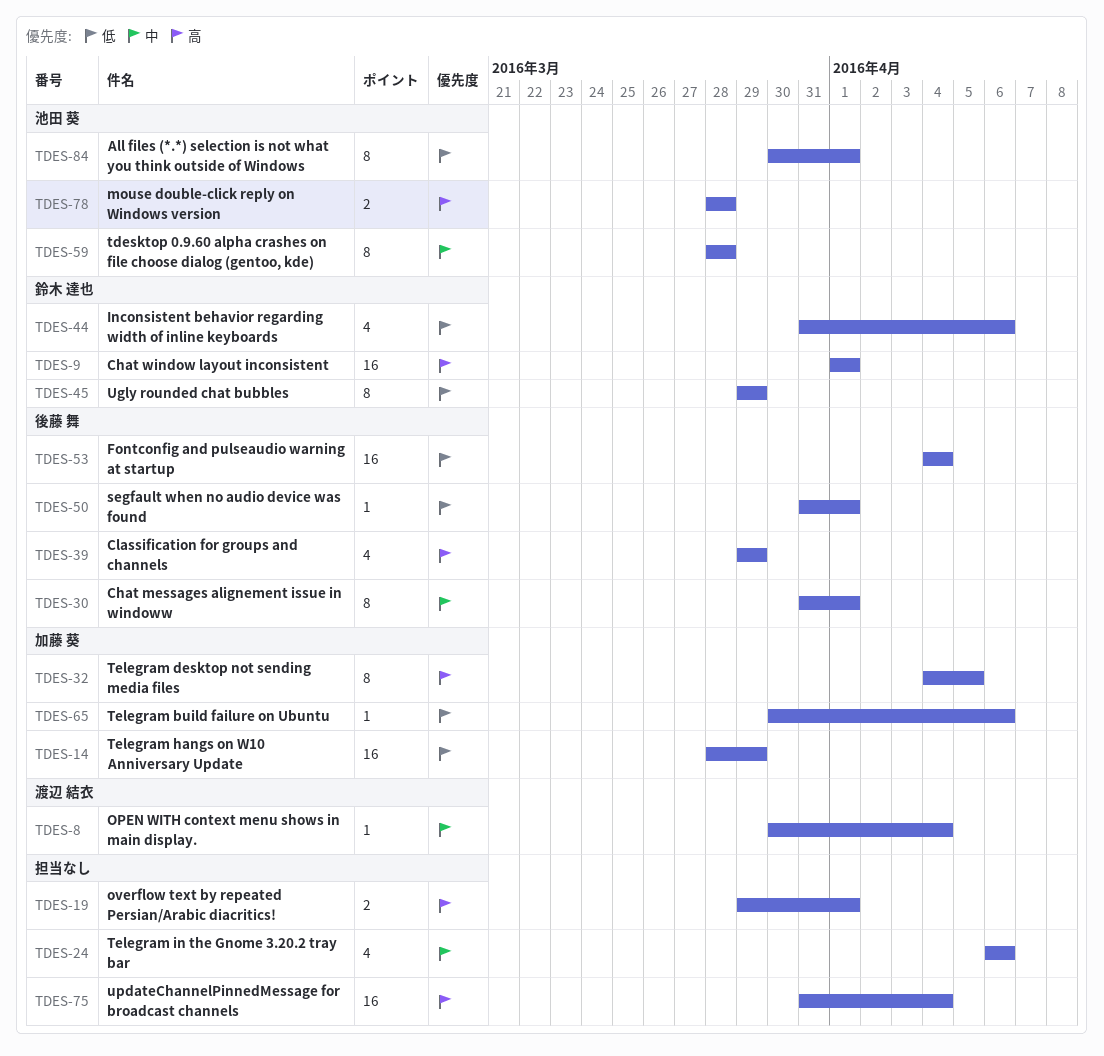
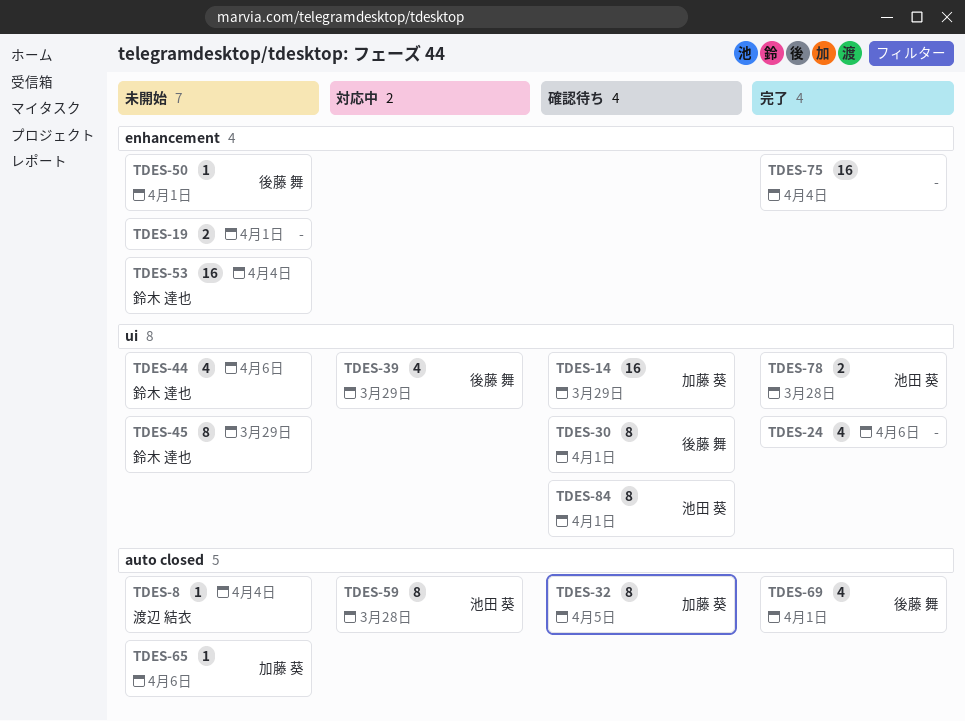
TDES-9: present -> none
TDES-53, owner: 後藤 舞 -> 鈴木 達也
TDES-69: none -> present

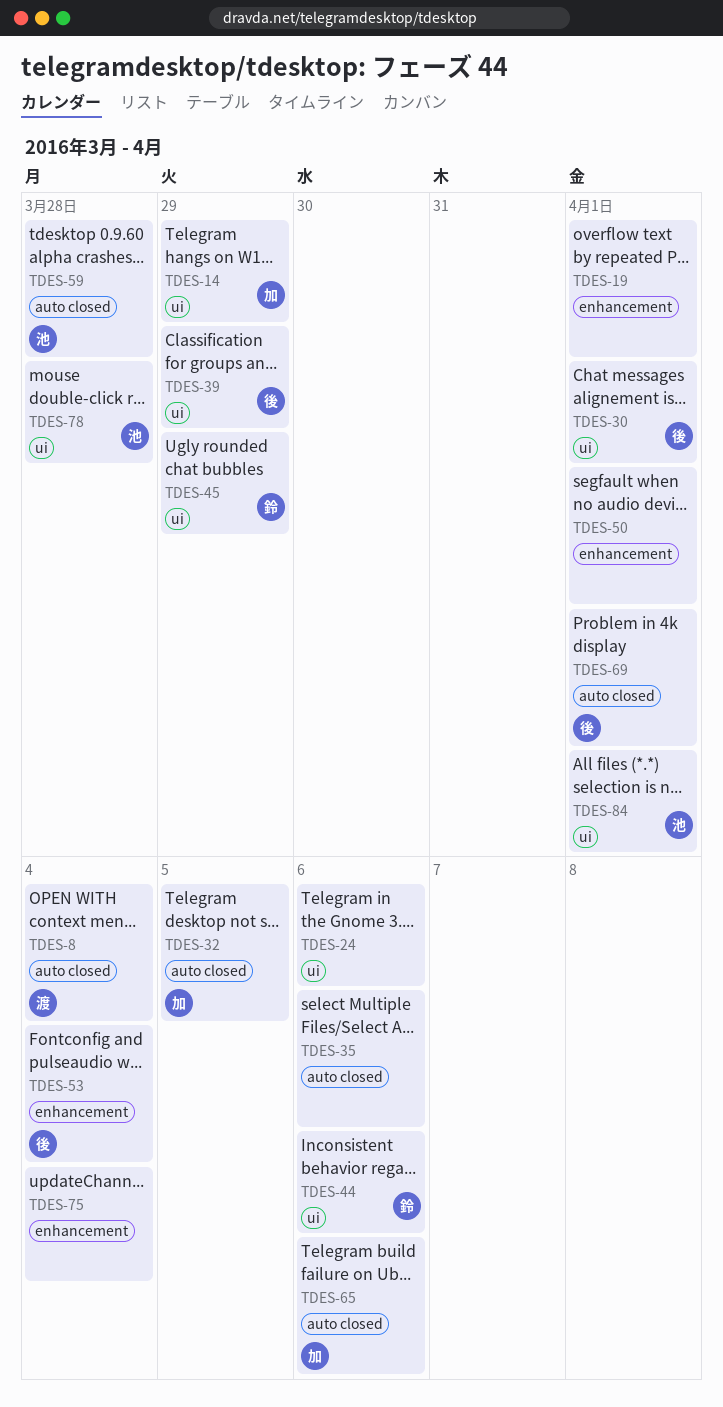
TDES-35: none -> present
TDES-50, owner: 後藤 舞 -> none
TDES-53, owner: 鈴木 達也 -> 後藤 舞

